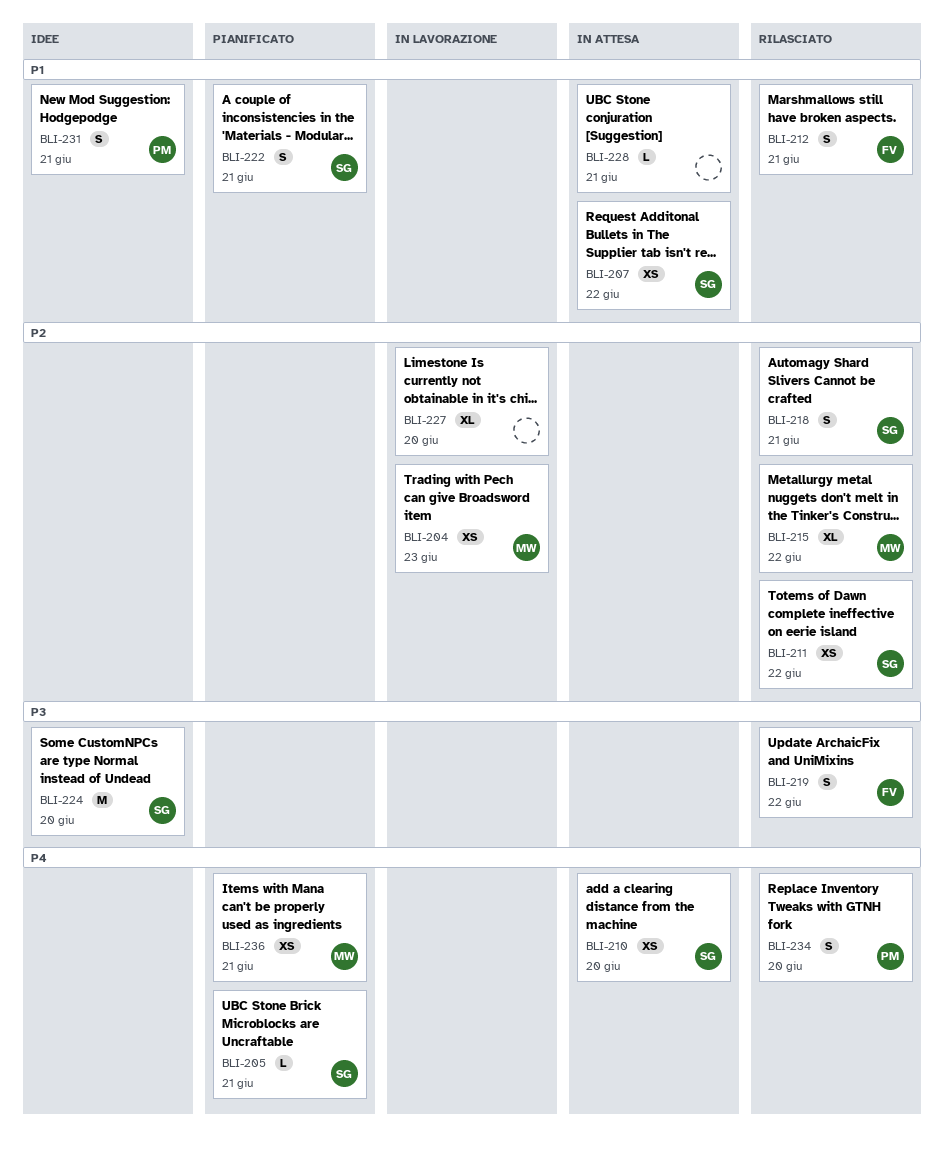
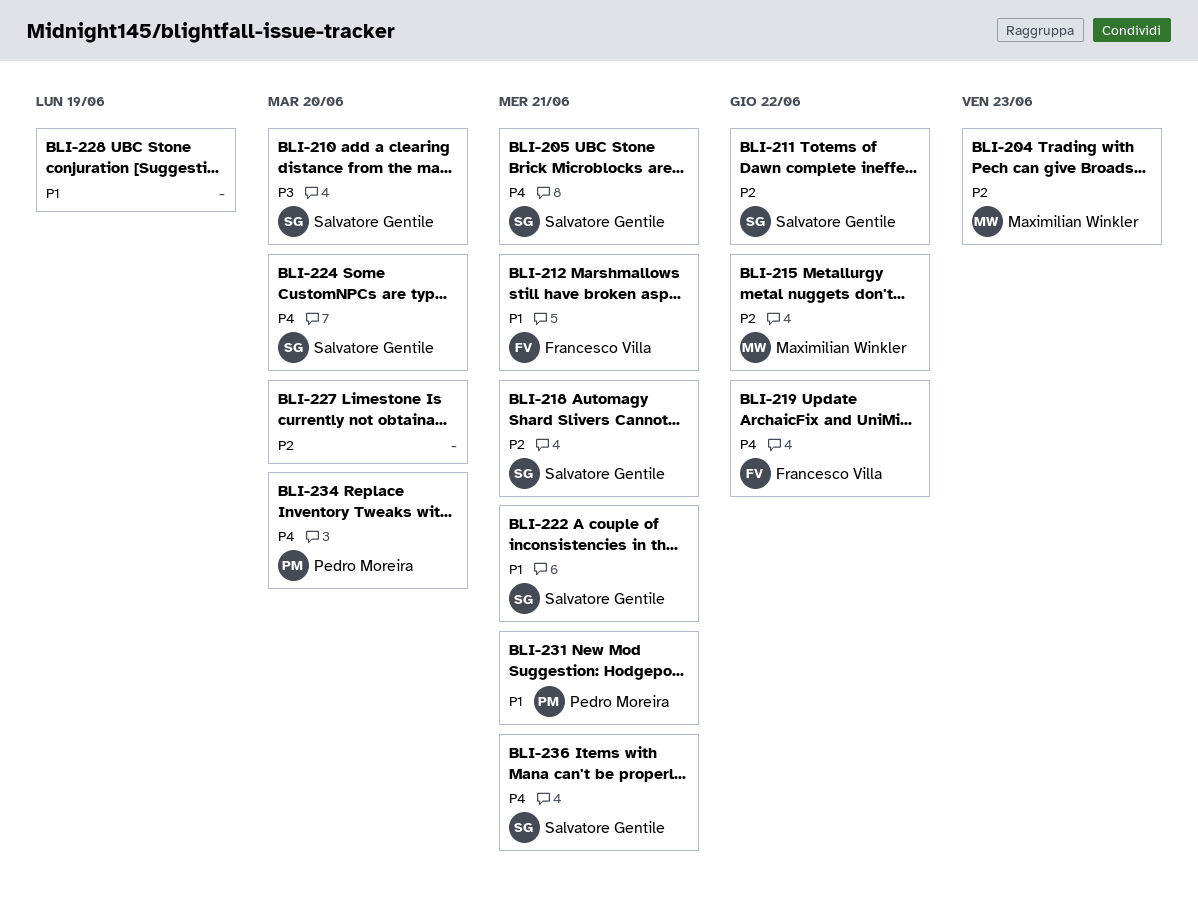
BLI-207: present -> none
BLI-210, priority: P4 -> P3
BLI-219, priority: P3 -> P4
BLI-224, priority: P3 -> P4
BLI-228, due: Jun 21 -> Jun 19
BLI-236, owner: Maximilian Winkler -> Salvatore Gentile

